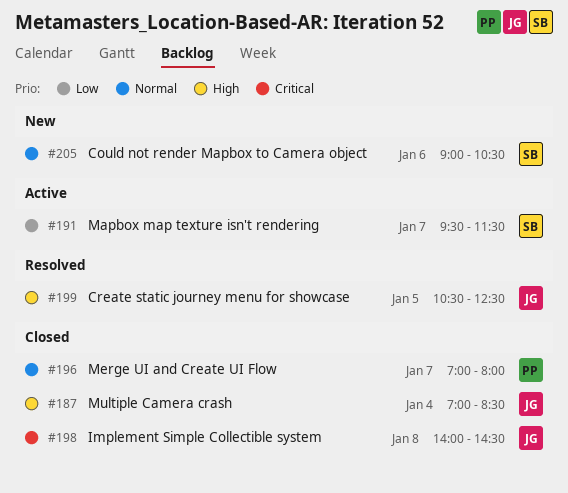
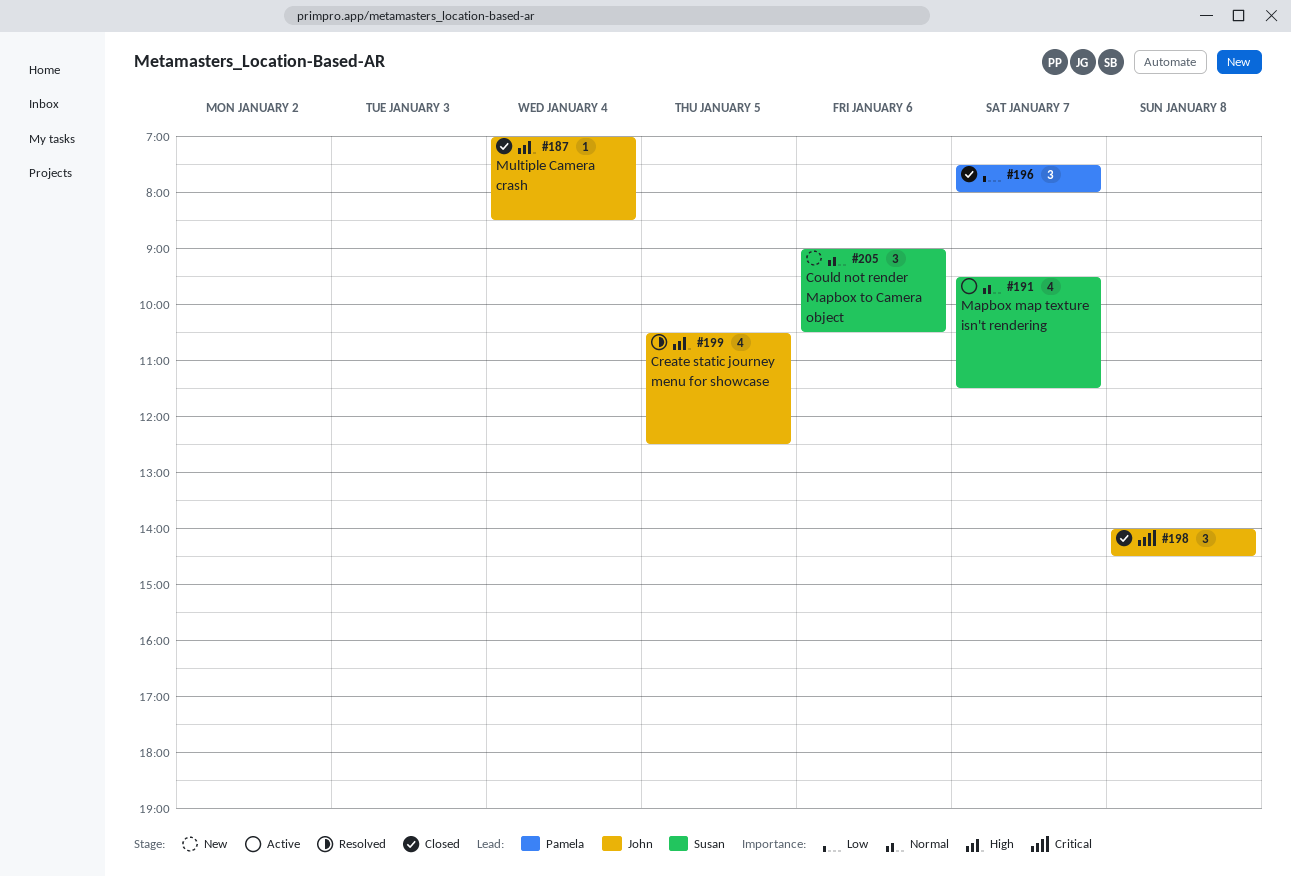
#191, priority: Low -> Normal
#196, priority: Normal -> Low
#196, begins: 07:00 -> 07:30

